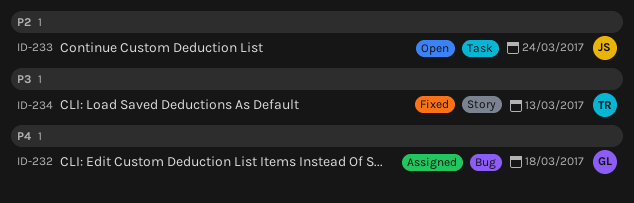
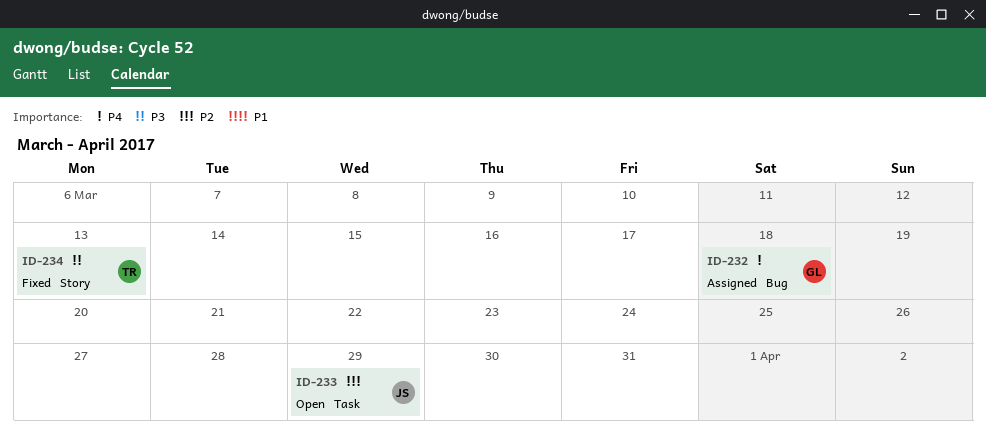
ID-233, due: Mar 24 -> Mar 29

